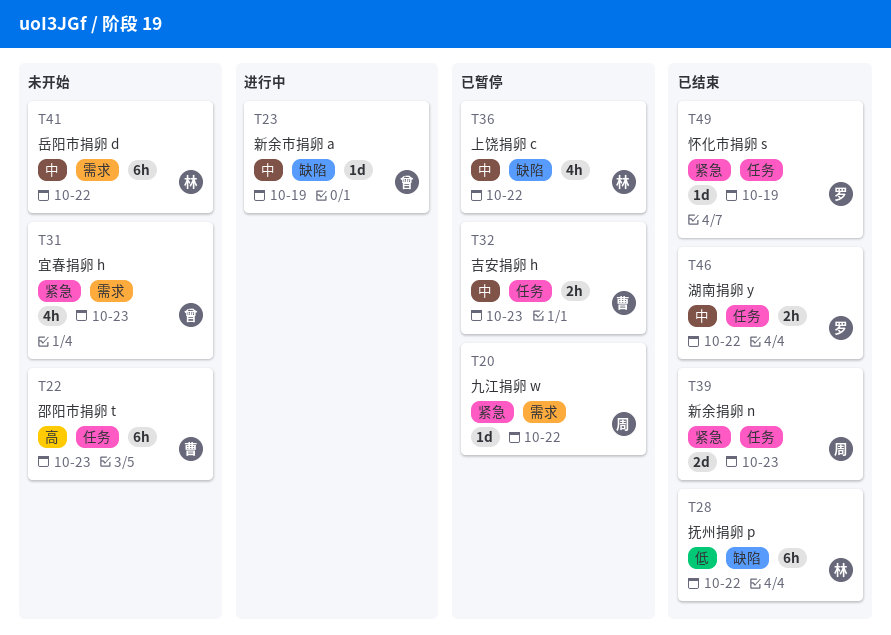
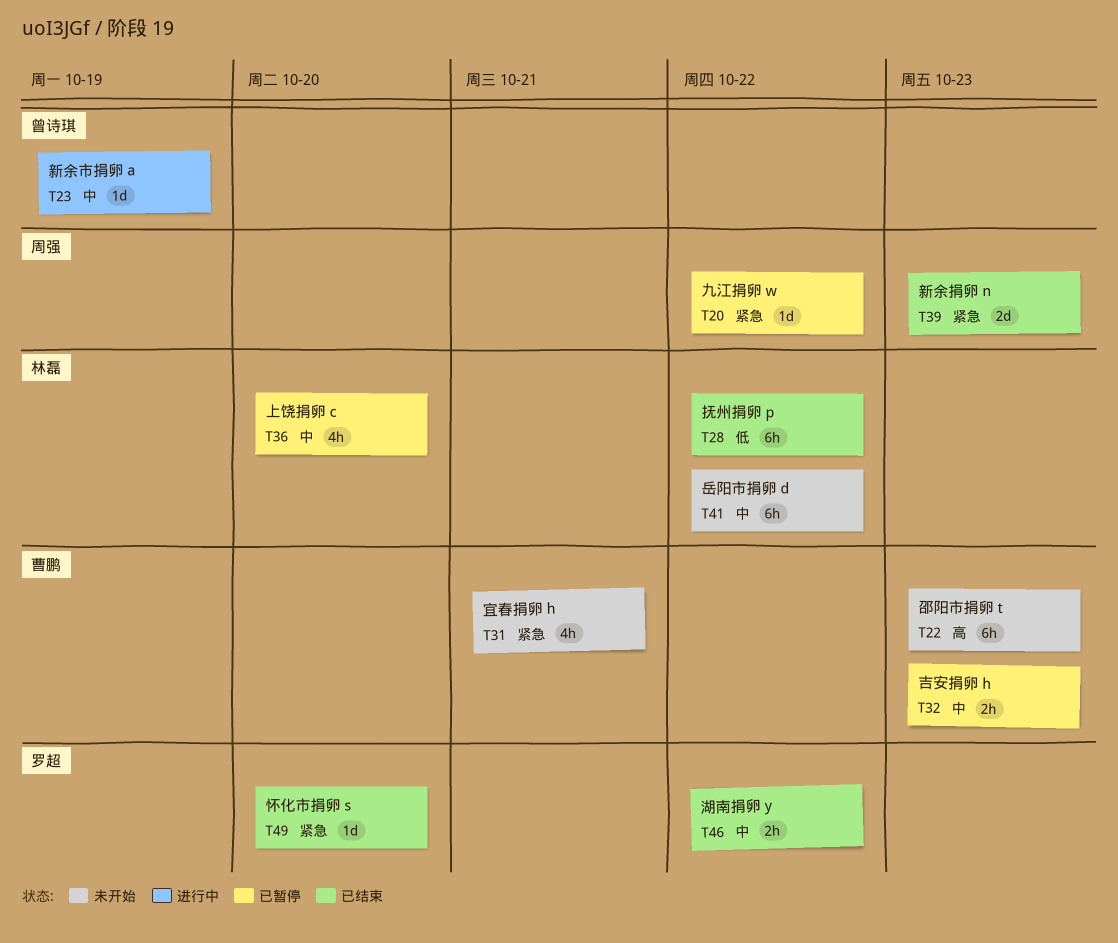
T31, owner: 曾诗琪 -> 曹鹏
T31, due: Oct 23 -> Oct 21
T36, due: Oct 22 -> Oct 20
T49, due: Oct 19 -> Oct 20

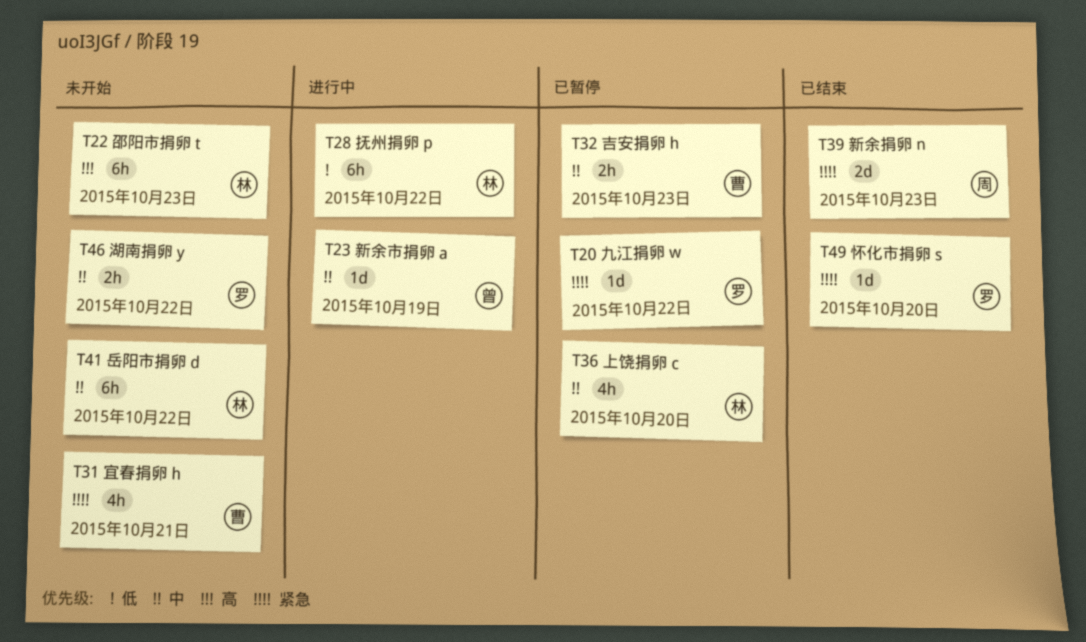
T20, owner: 周强 -> 罗超
T22, owner: 曹鹏 -> 林磊
T28, status: 已结束 -> 进行中
T46, status: 已结束 -> 未开始

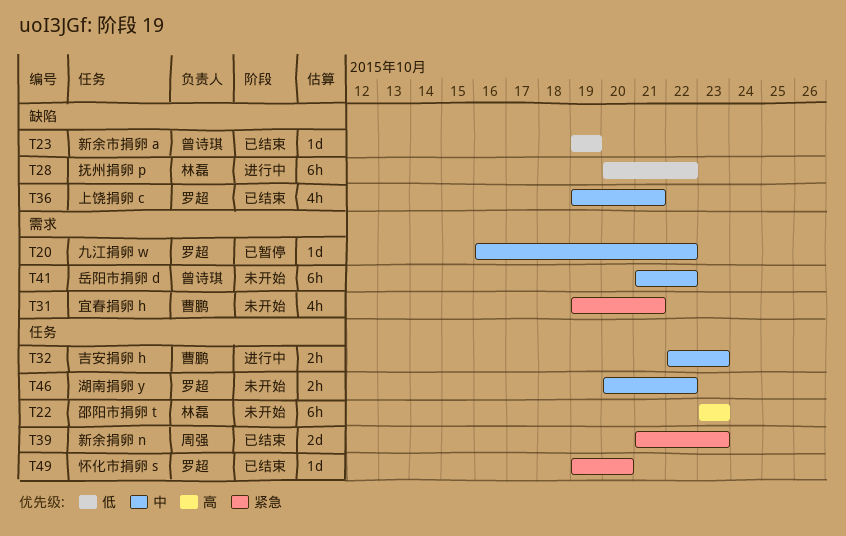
T20, priority: 紧急 -> 中
T23, status: 进行中 -> 已结束
T23, priority: 中 -> 低
T32, status: 已暂停 -> 进行中
T36, status: 已暂停 -> 已结束
T36, owner: 林磊 -> 罗超
T36, due: Oct 20 -> Oct 21
T41, owner: 林磊 -> 曾诗琪

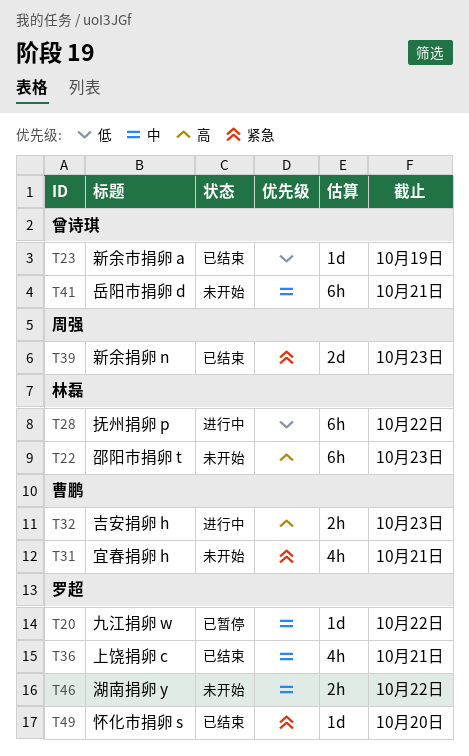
T32, priority: 中 -> 高
T41, due: Oct 22 -> Oct 21

